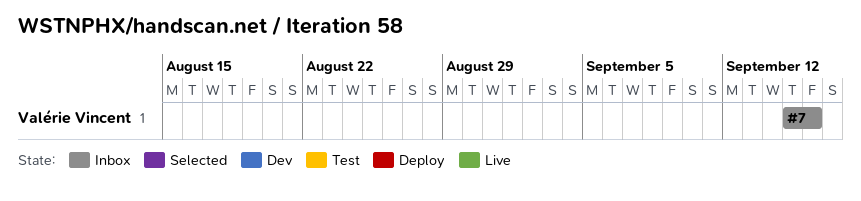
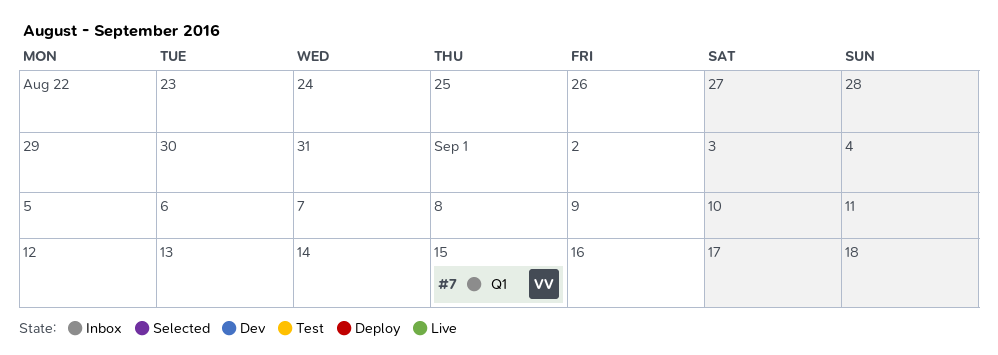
#7, due: Sep 16 -> Sep 15

